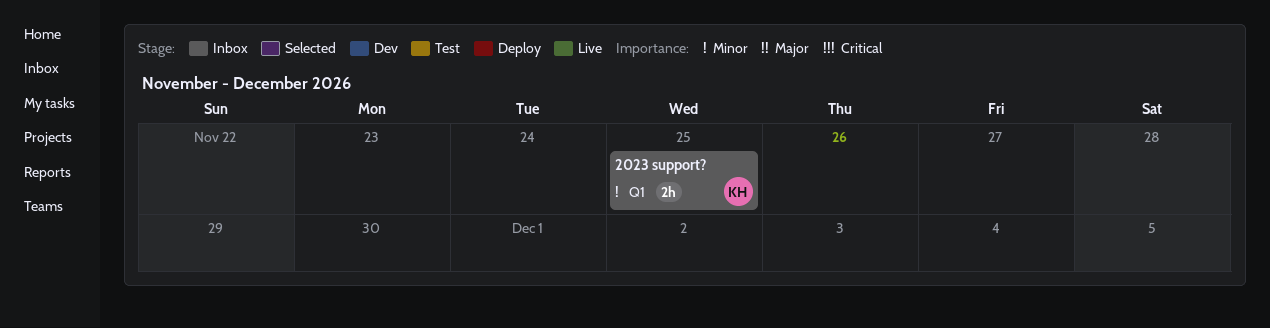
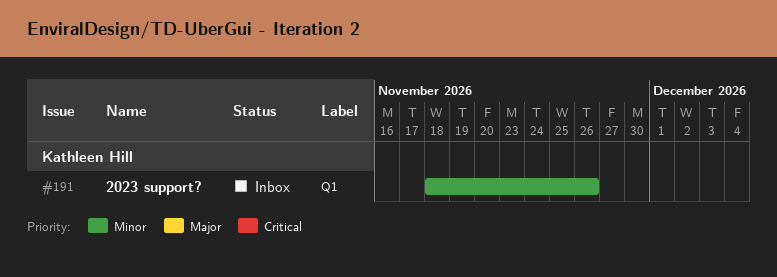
2023 support?, due: Nov 25 -> Nov 26

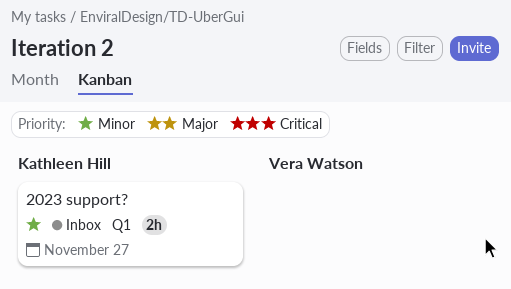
2023 support?, due: Nov 26 -> Nov 27

